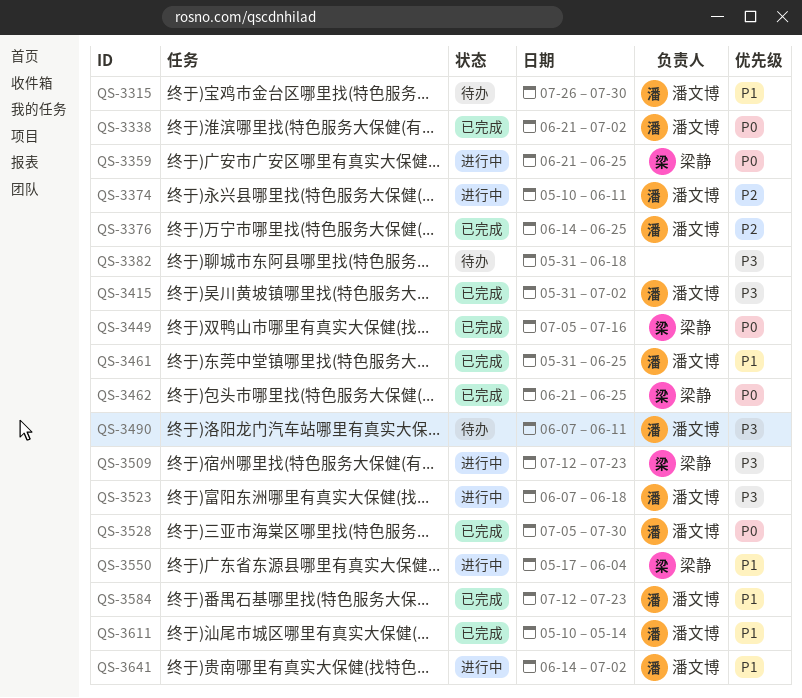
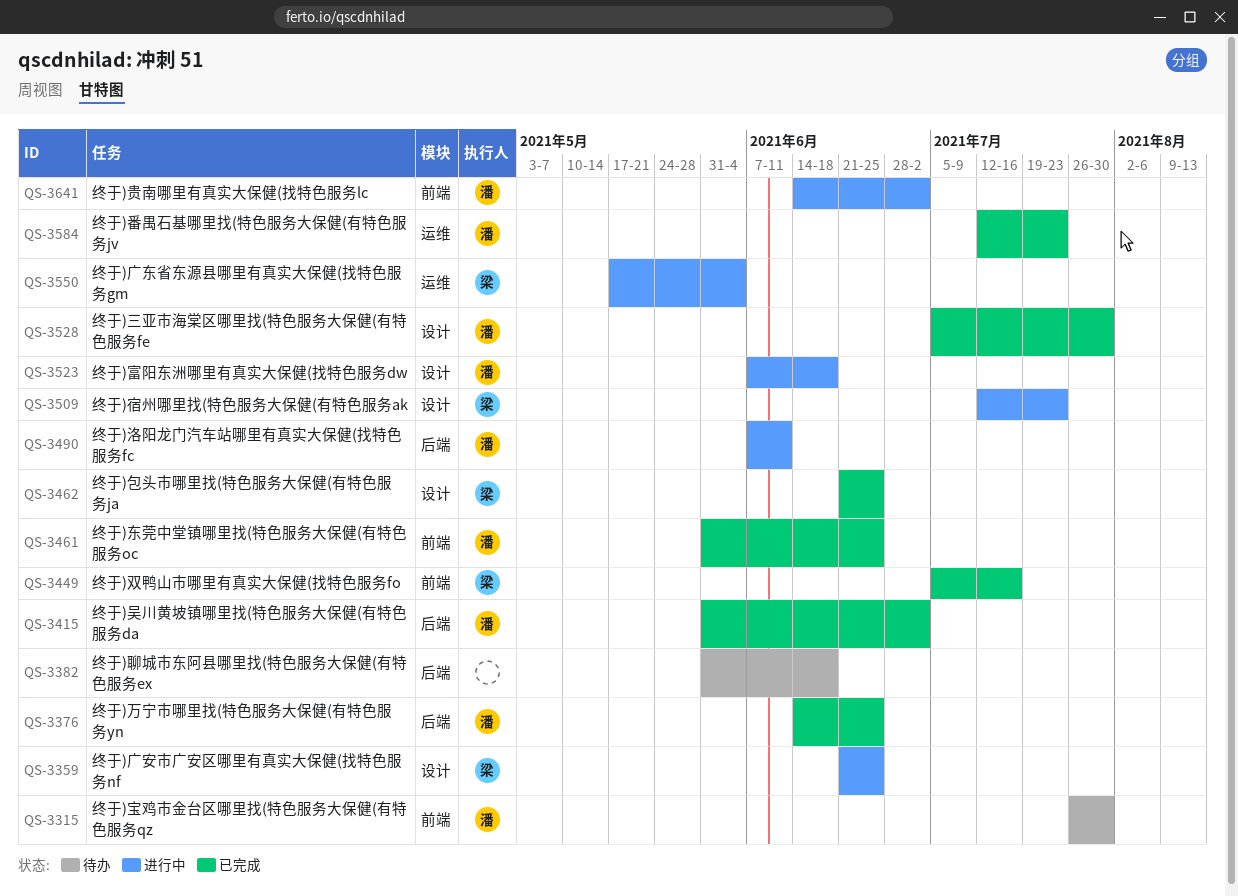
QS-3338: present -> none
QS-3374: present -> none
QS-3490, status: 待办 -> 进行中
QS-3611: present -> none

